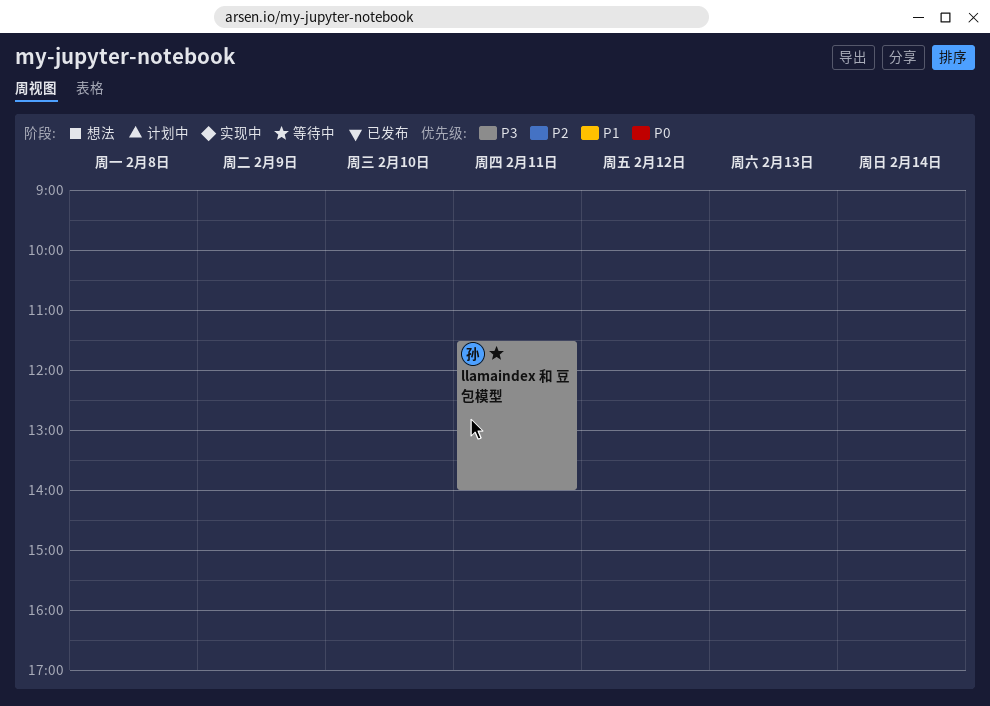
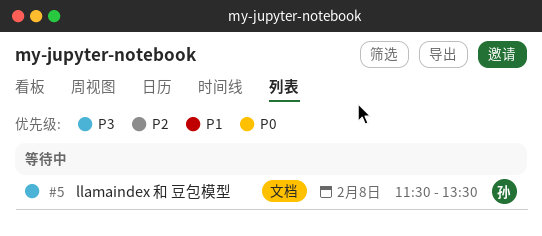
llamaindex 和 豆包模型, day: Feb 11 -> Feb 8
llamaindex 和 豆包模型, ends: 14:00 -> 13:30

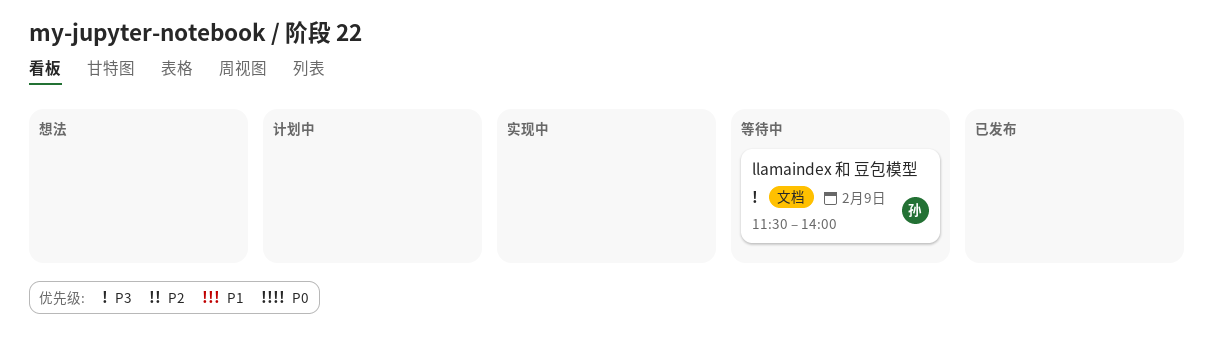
llamaindex 和 豆包模型, day: Feb 8 -> Feb 9
llamaindex 和 豆包模型, ends: 13:30 -> 14:00

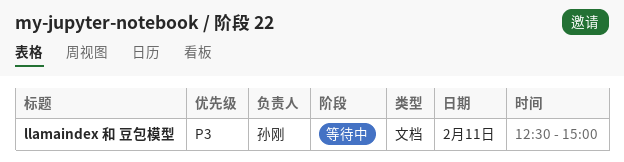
llamaindex 和 豆包模型, day: Feb 9 -> Feb 11
llamaindex 和 豆包模型, begins: 11:30 -> 12:30
llamaindex 和 豆包模型, ends: 14:00 -> 15:00

